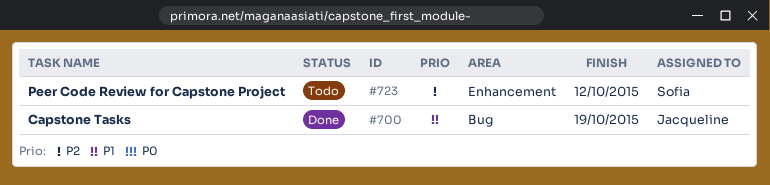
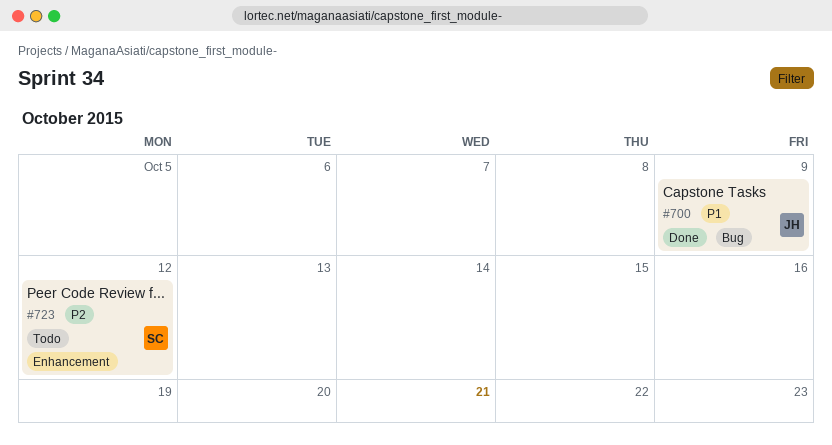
#700, due: Oct 19 -> Oct 9

